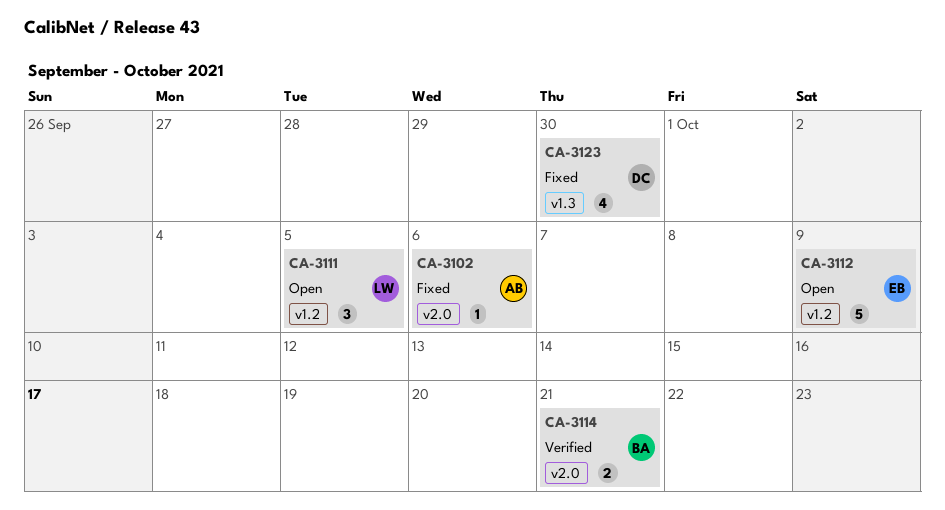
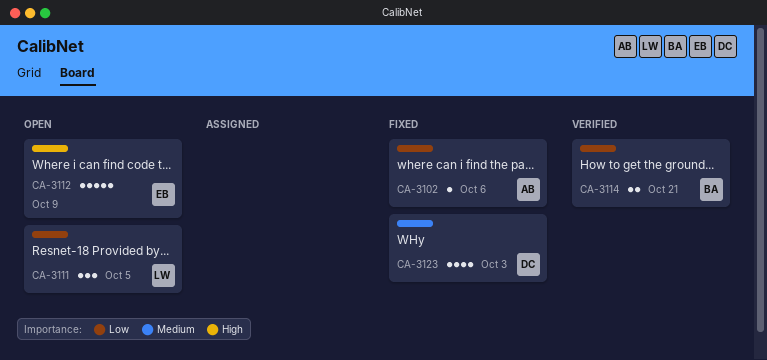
CA-3123, due: Sep 30 -> Oct 3

